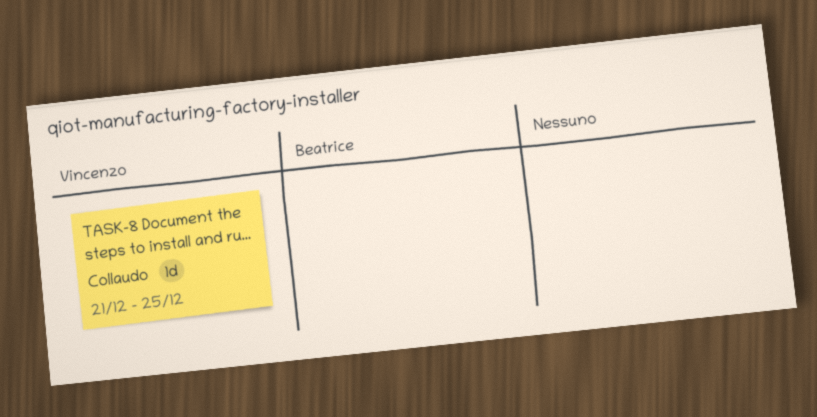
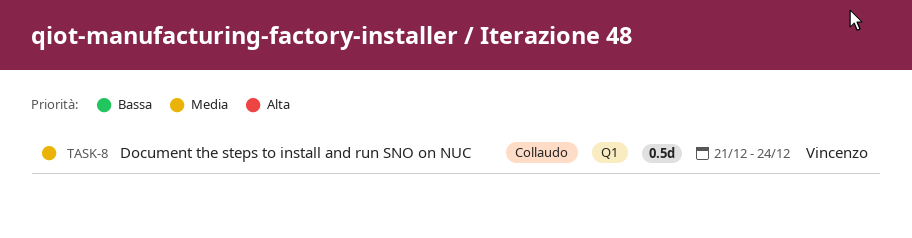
TASK-8, estimate: 1d -> 0.5d
TASK-8, due: Dec 25 -> Dec 24

